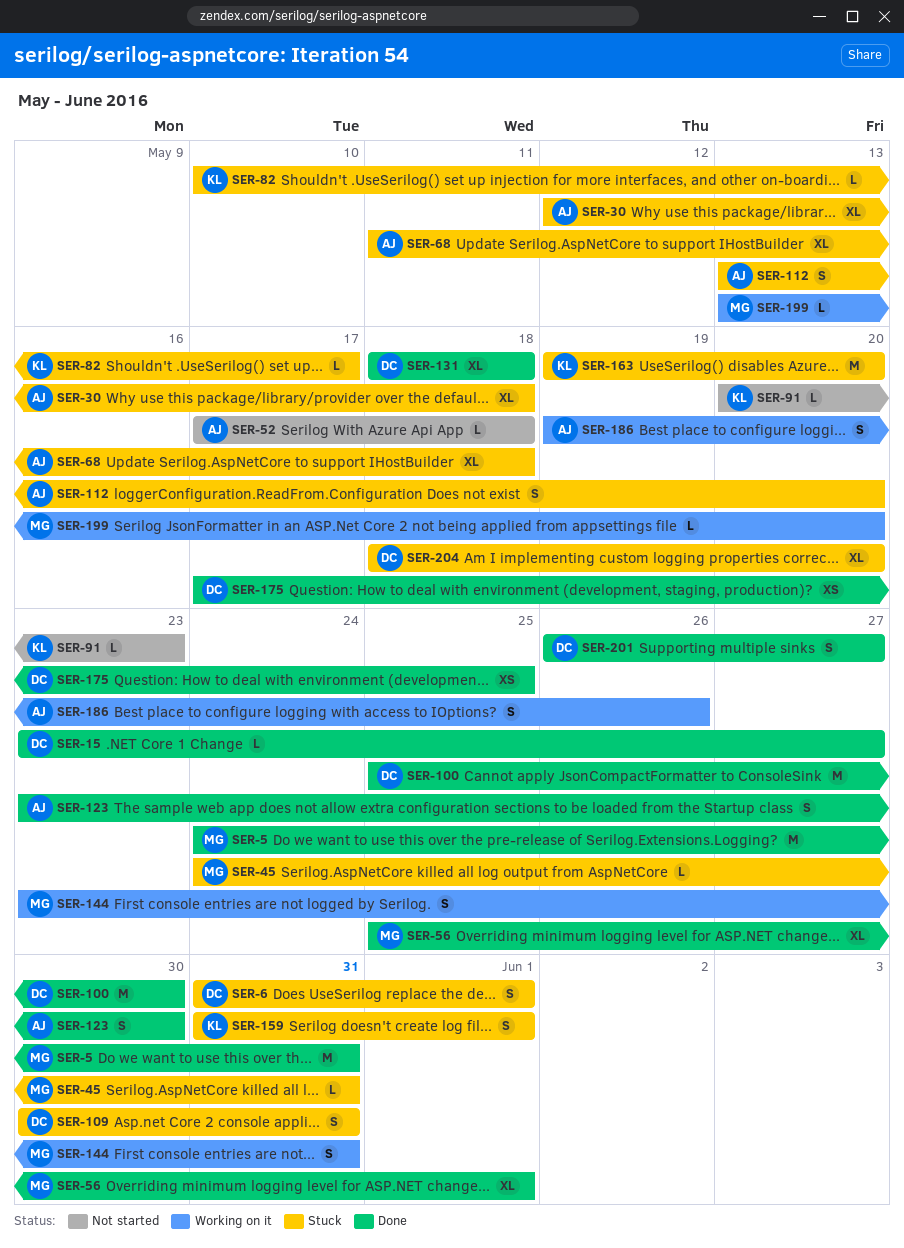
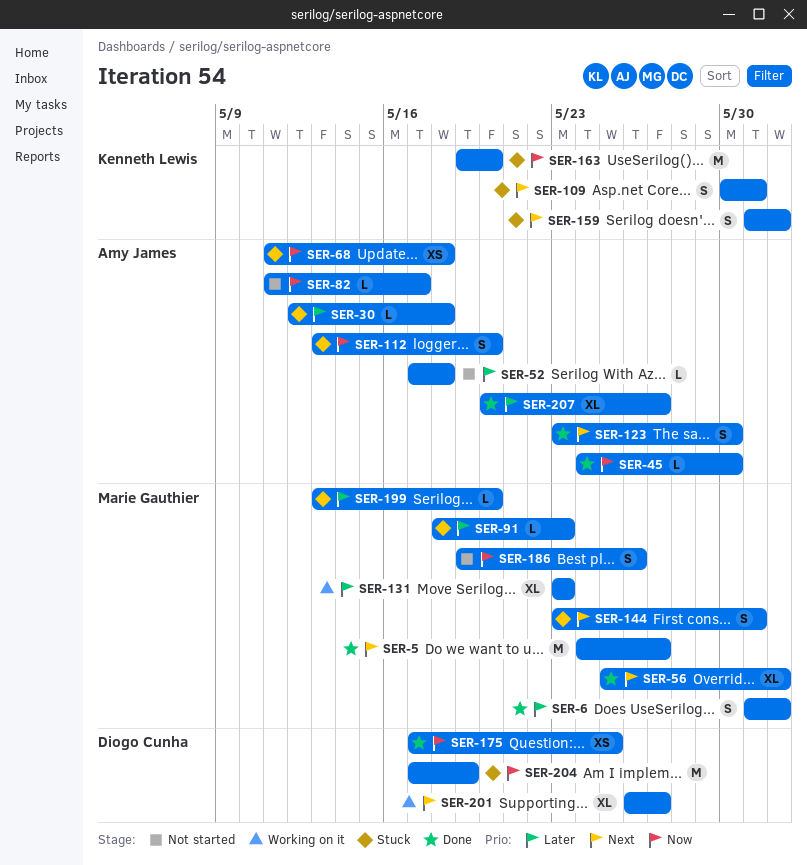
SER-5, due: May 31 -> May 27
SER-6, status: Stuck -> Done
SER-6, owner: Diogo Cunha -> Marie Gauthier
SER-15: present -> none
SER-30, estimate: XL -> L
SER-45, status: Stuck -> Done
SER-45, owner: Marie Gauthier -> Amy James
SER-45, due: May 31 -> May 30
SER-68, estimate: XL -> XS
SER-82, status: Stuck -> Not started
SER-82, owner: Kenneth Lewis -> Amy James
SER-82, start: May 10 -> May 11
SER-91, status: Not started -> Stuck
SER-91, owner: Kenneth Lewis -> Marie Gauthier
SER-91, start: May 20 -> May 18
SER-100: present -> none
SER-109, owner: Diogo Cunha -> Kenneth Lewis
SER-131, status: Done -> Working on it
SER-131, owner: Diogo Cunha -> Marie Gauthier
SER-131, start: May 18 -> May 23
SER-131, due: May 18 -> May 23
SER-144, status: Working on it -> Stuck
SER-186, status: Working on it -> Not started
SER-186, owner: Amy James -> Marie Gauthier
SER-199, status: Working on it -> Stuck
SER-201, status: Done -> Working on it
SER-201, estimate: S -> XL
SER-204, estimate: XL -> M
SER-204, start: May 18 -> May 17
SER-204, due: May 20 -> May 19
SER-207: none -> present

